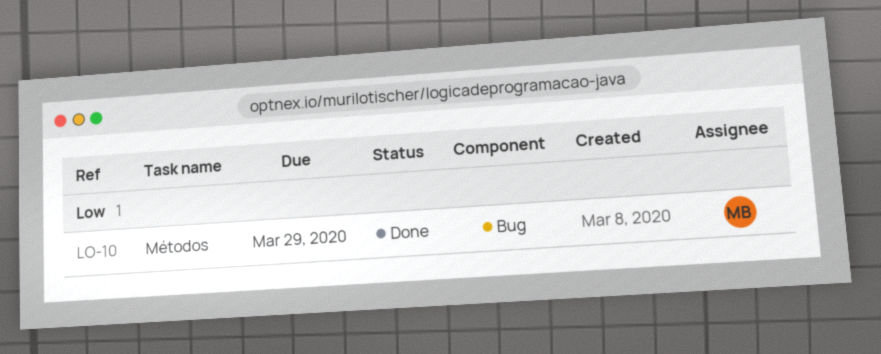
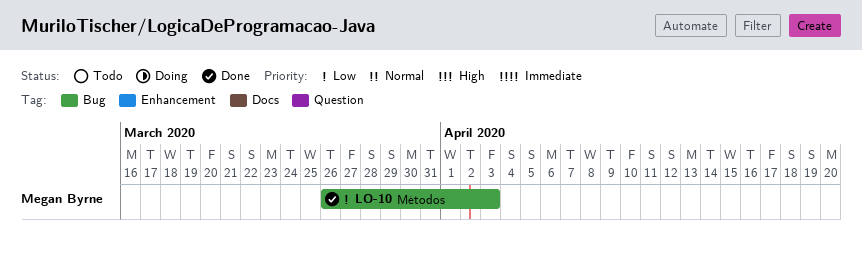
LO-10, due: Mar 29 -> Apr 3

